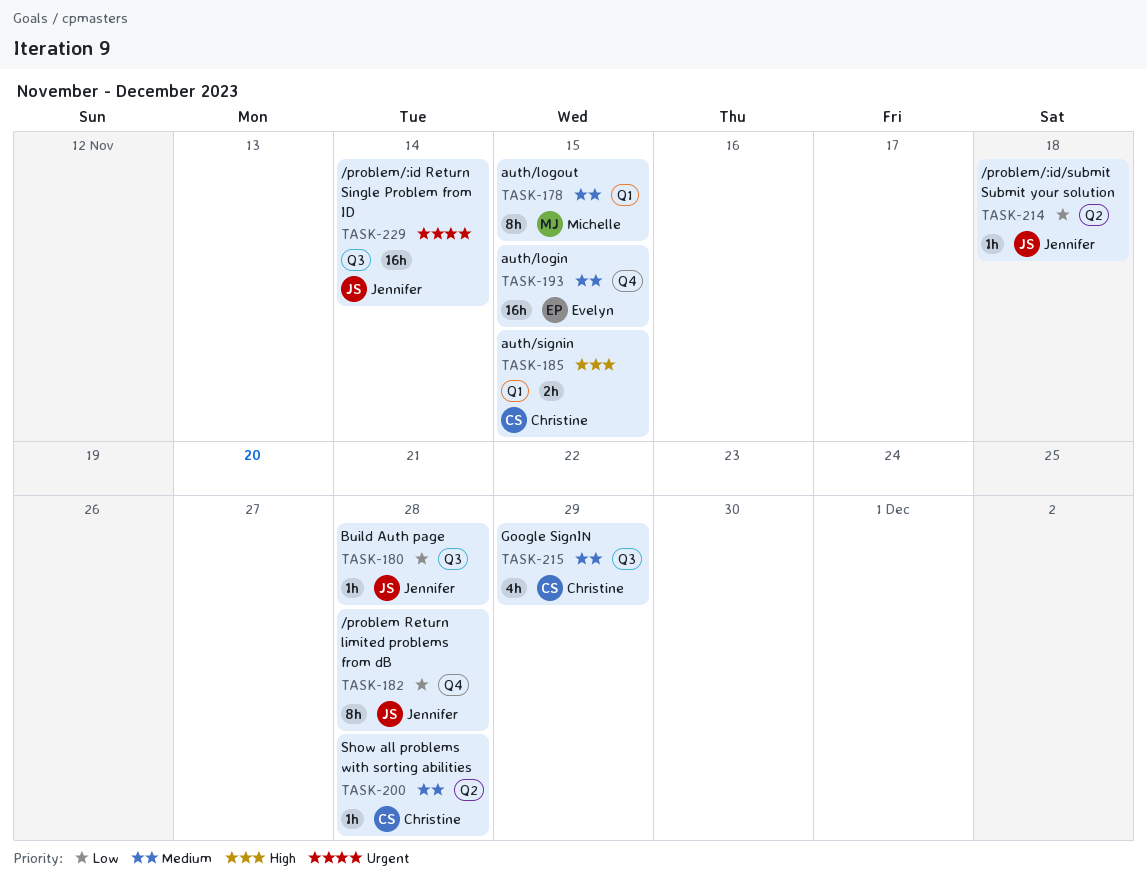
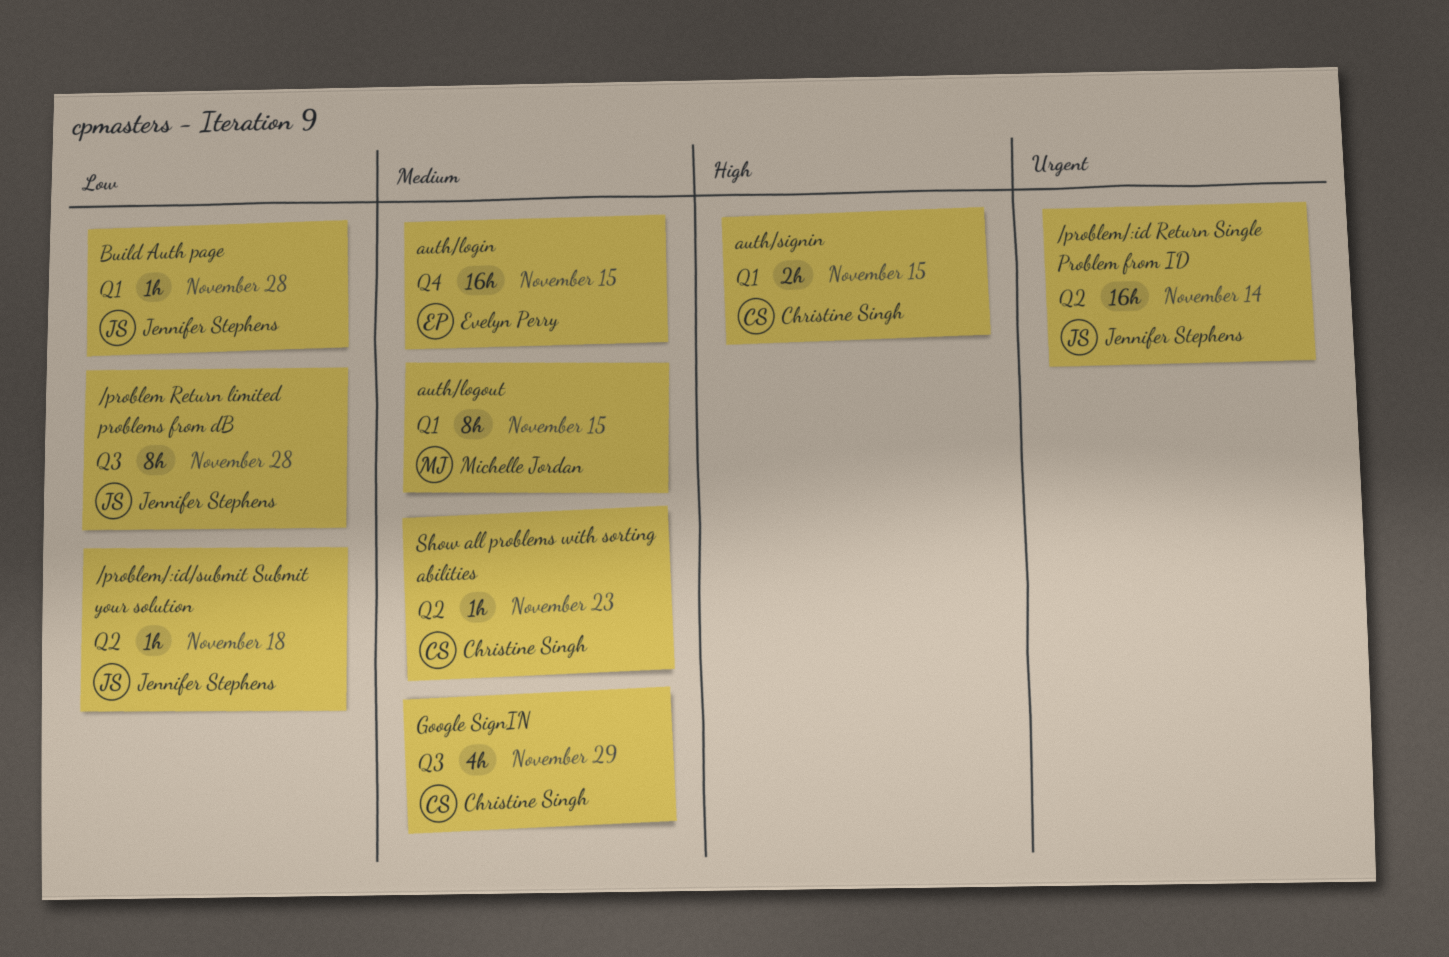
/problem Return limited problems from dB, label: Q4 -> Q3
/problem/:id Return Single Problem from ID, label: Q3 -> Q2
Build Auth page, label: Q3 -> Q1
Show all problems with sorting abilities, due: Nov 28 -> Nov 23

